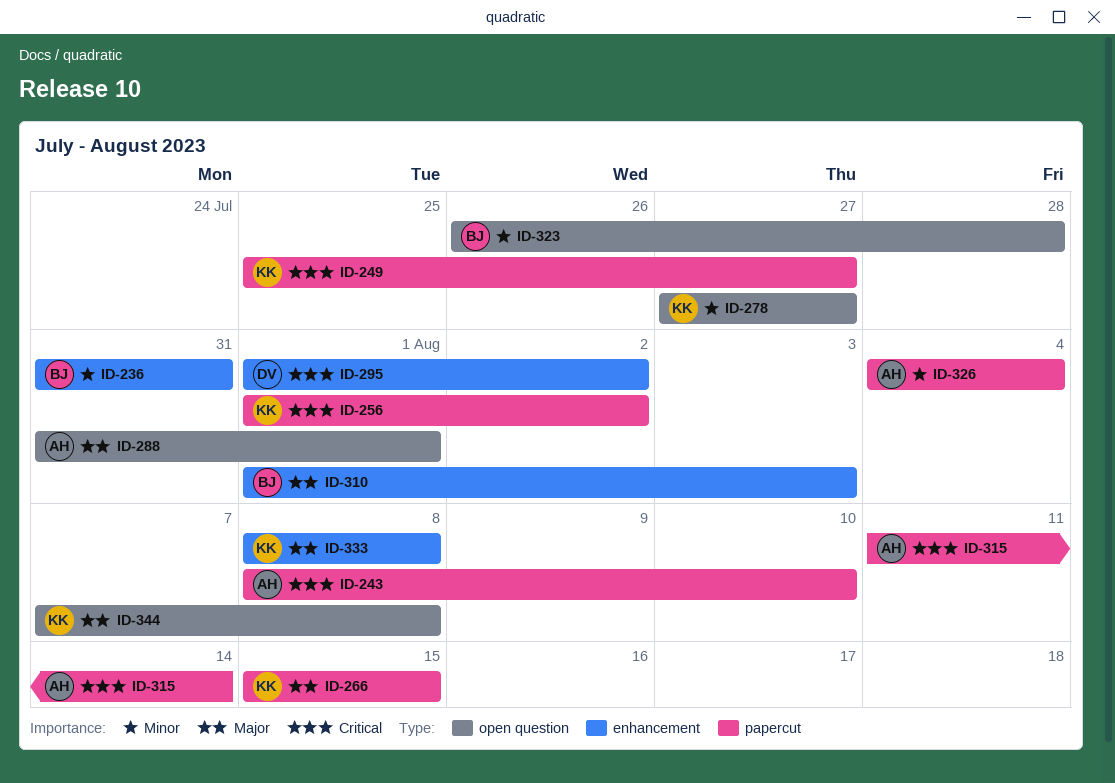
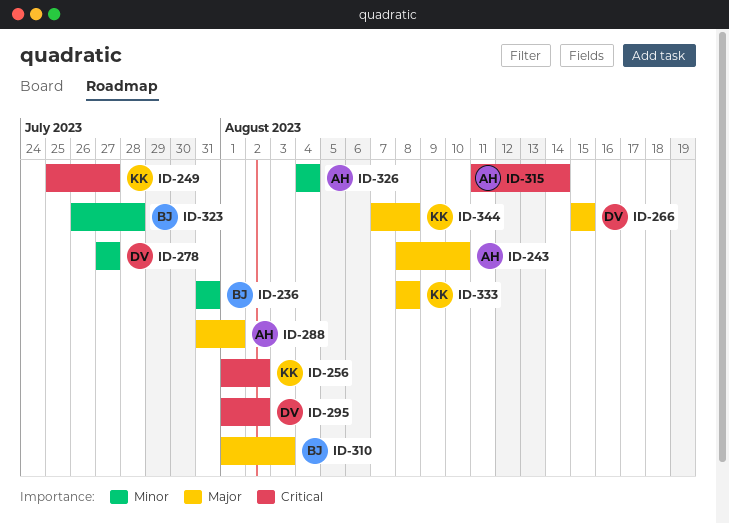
ID-243, priority: Critical -> Major
ID-266, owner: KK -> DV
ID-278, owner: KK -> DV

